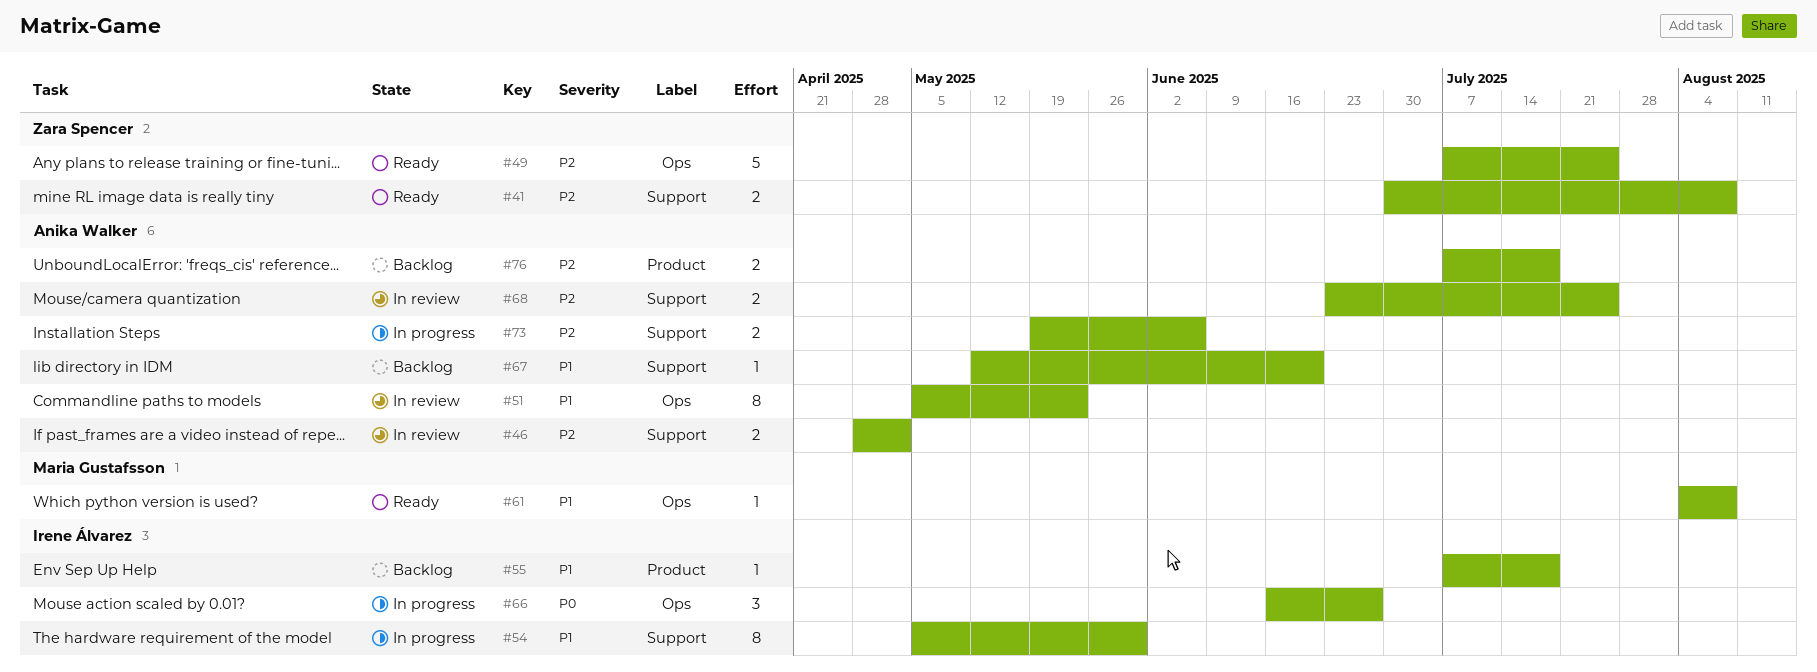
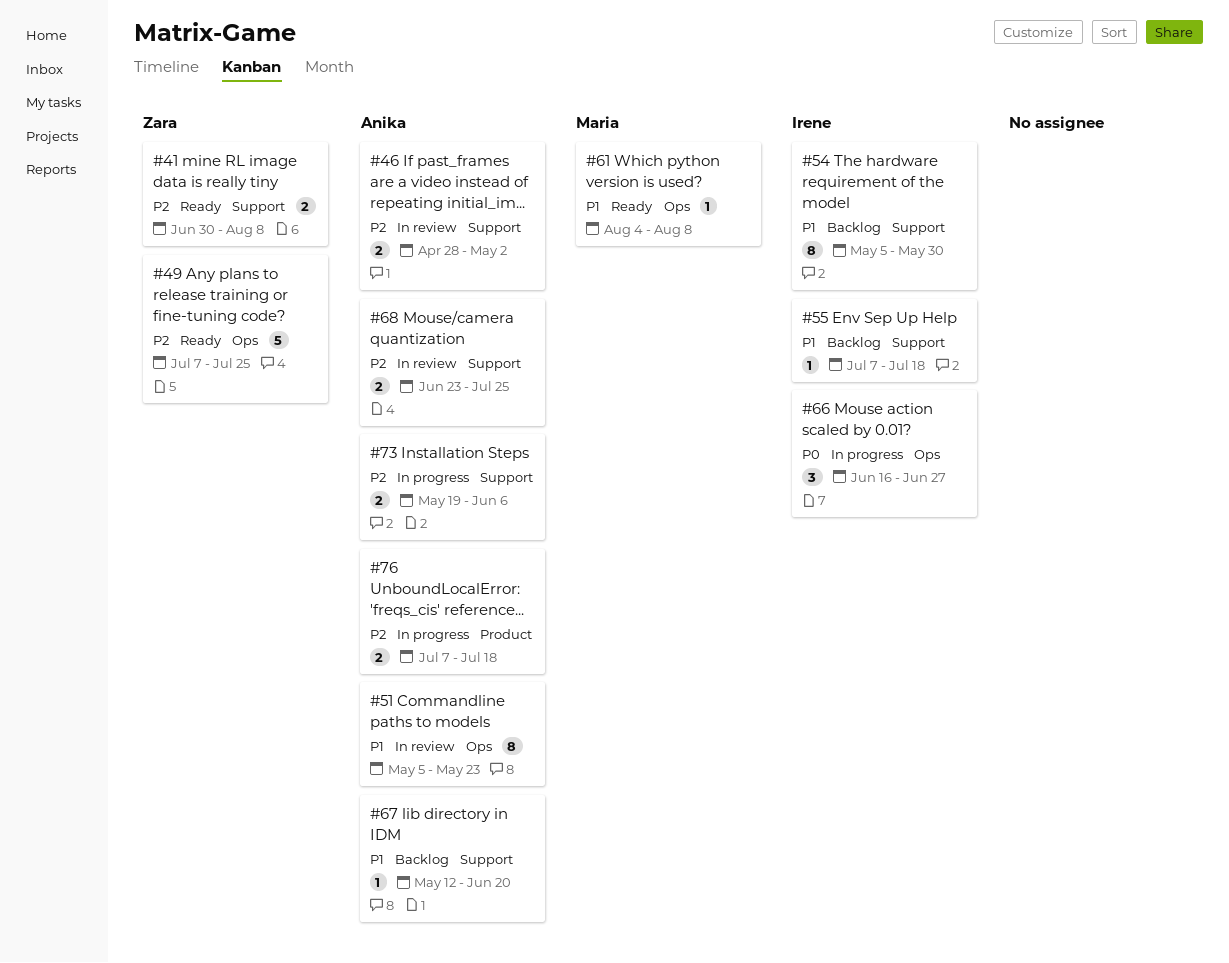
#54, status: In progress -> Backlog
#55, label: Product -> Support
#76, status: Backlog -> In progress

